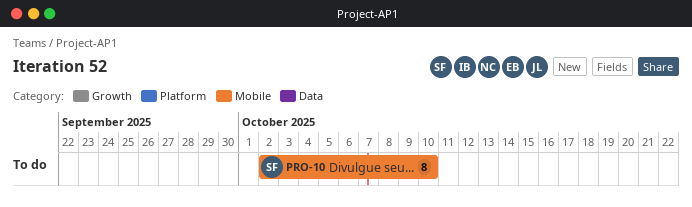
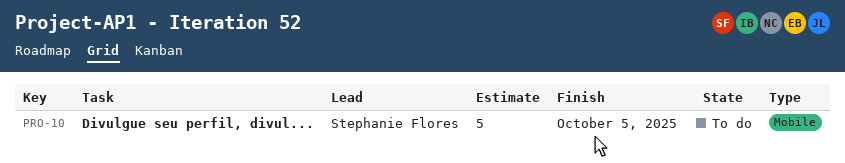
PRO-10, estimate: 8 -> 5
PRO-10, due: Oct 10 -> Oct 5

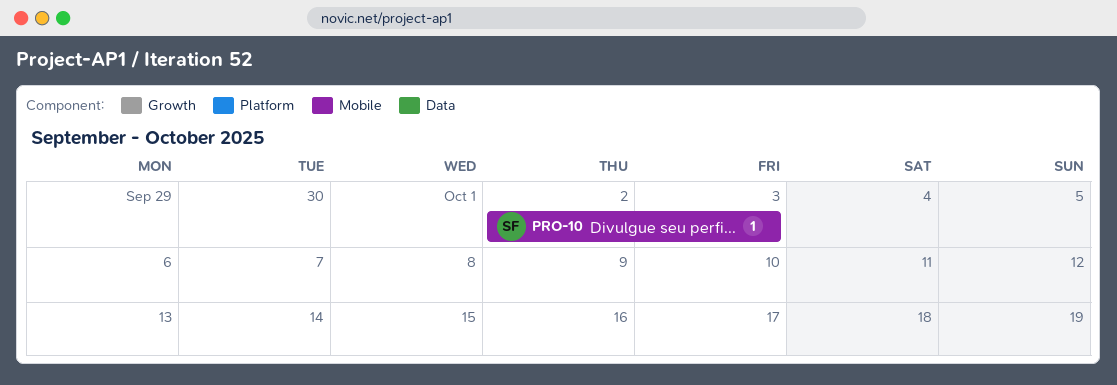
PRO-10, estimate: 5 -> 1
PRO-10, due: Oct 5 -> Oct 3

